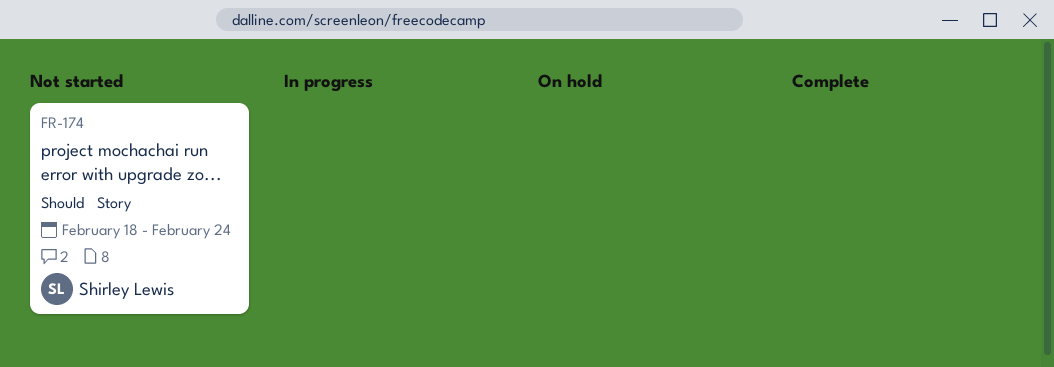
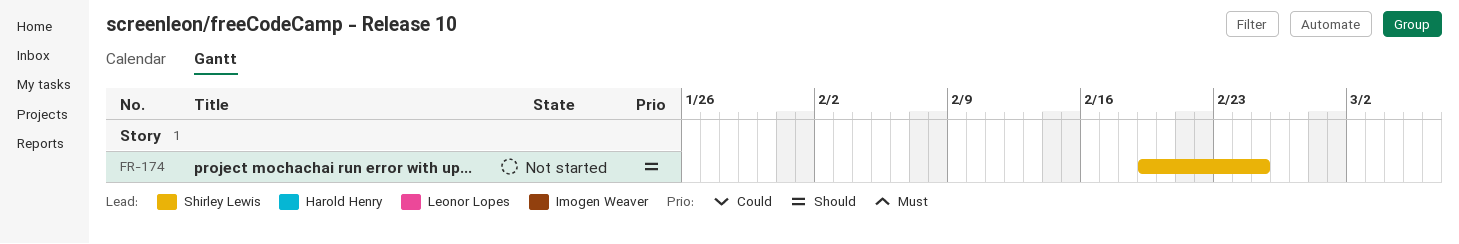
FR-174, start: Feb 18 -> Feb 19
FR-174, due: Feb 24 -> Feb 25

